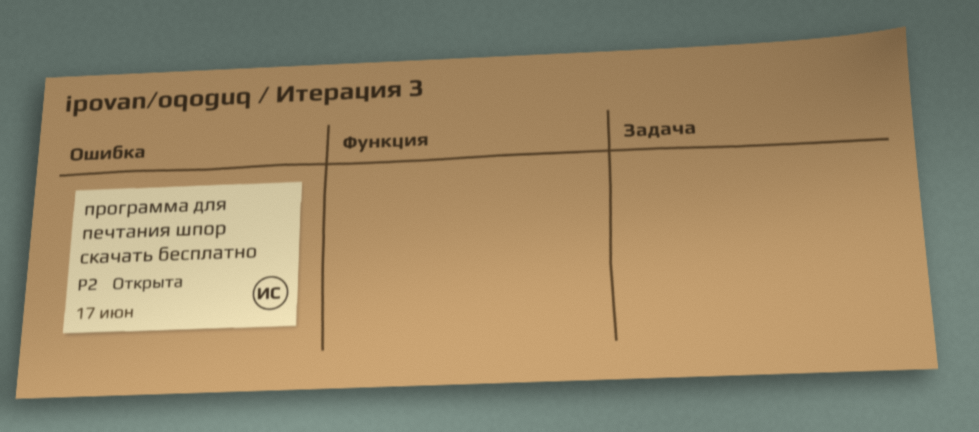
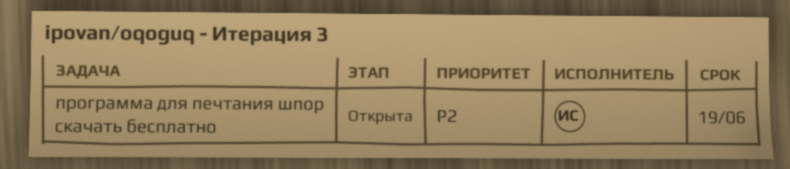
программа для печтания шпор скачать бесплатно, due: Jun 17 -> Jun 19

